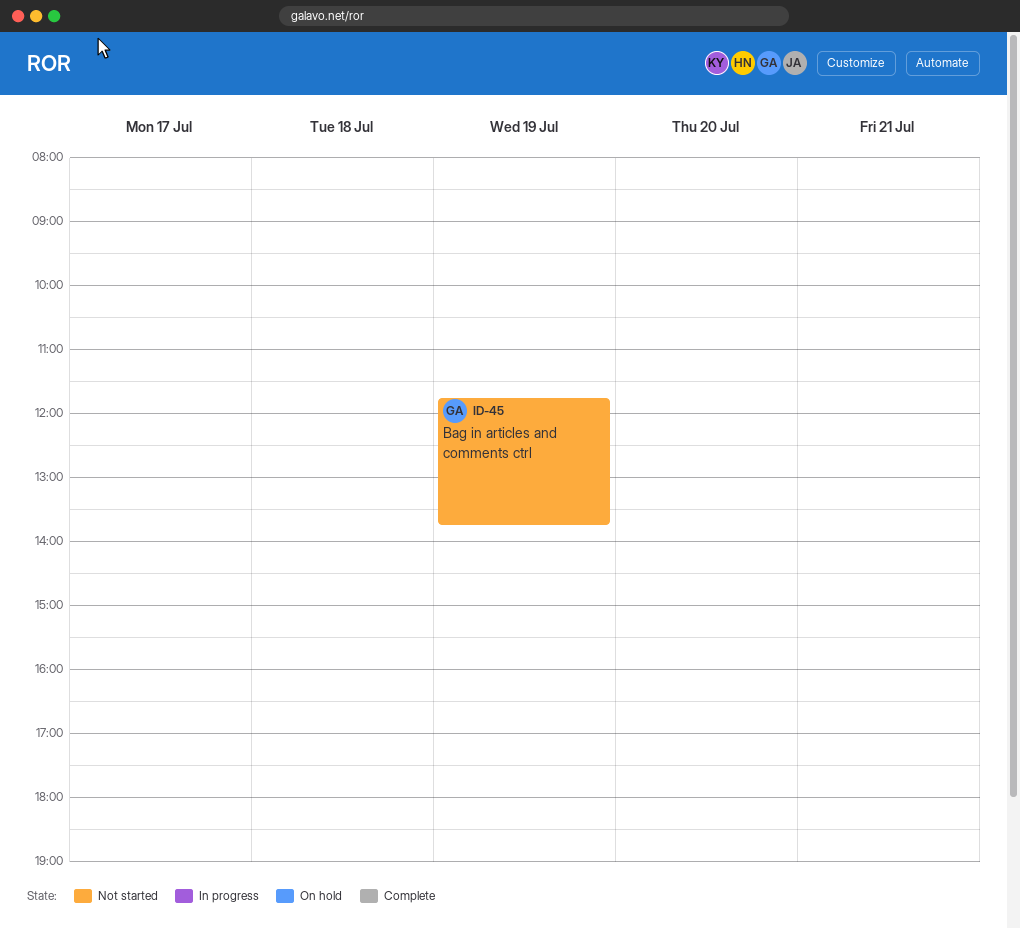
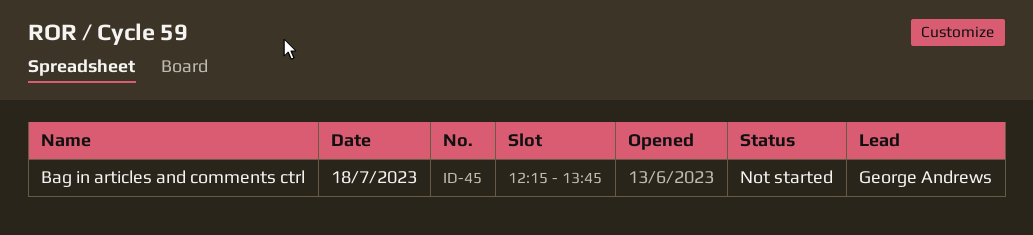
ID-45, day: Jul 19 -> Jul 18
ID-45, begins: 11:45 -> 12:15

